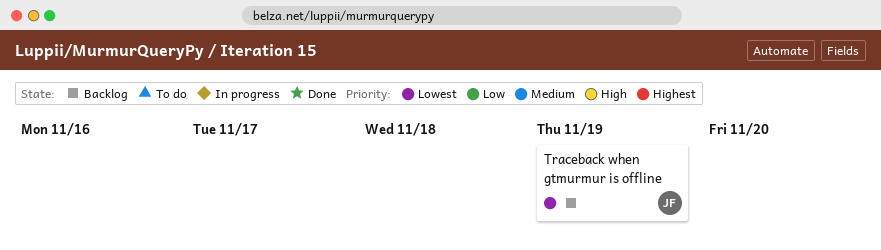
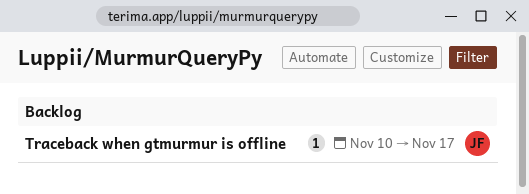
Traceback when gtmurmur is offline, due: Nov 19 -> Nov 17

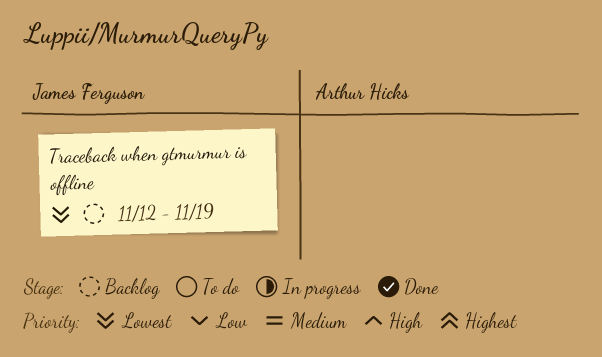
Traceback when gtmurmur is offline, start: Nov 10 -> Nov 12
Traceback when gtmurmur is offline, due: Nov 17 -> Nov 19

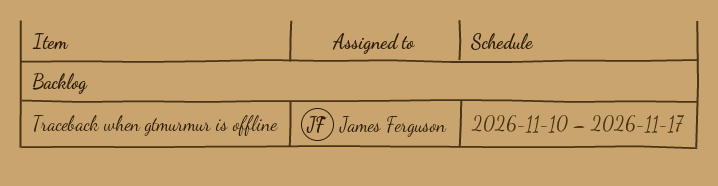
Traceback when gtmurmur is offline, start: Nov 12 -> Nov 10
Traceback when gtmurmur is offline, due: Nov 19 -> Nov 17

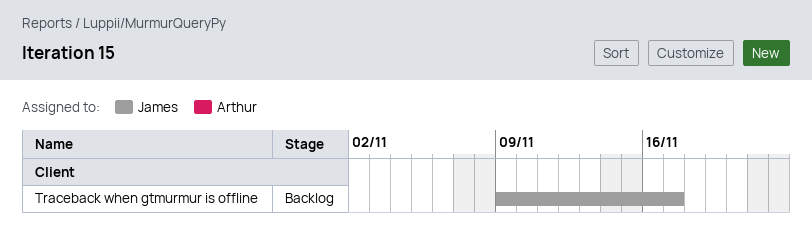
Traceback when gtmurmur is offline, start: Nov 10 -> Nov 9

